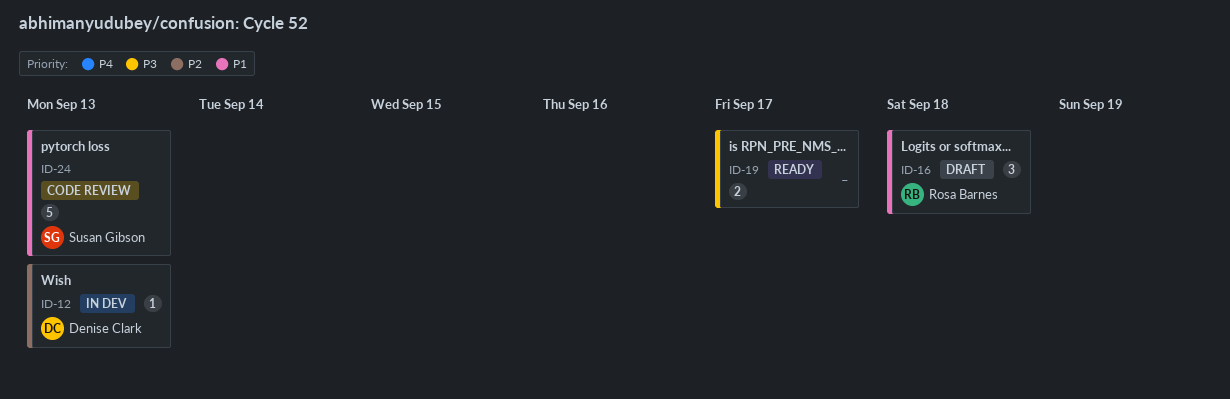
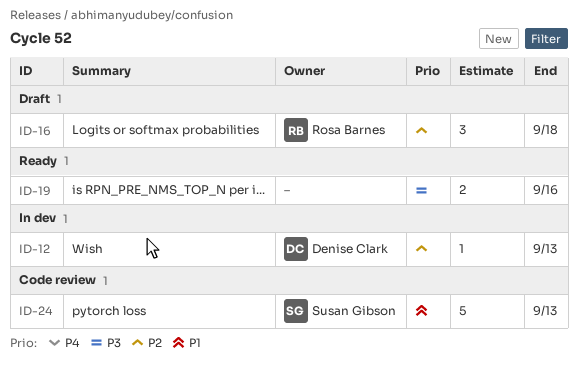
ID-16, priority: P1 -> P2
ID-19, due: Sep 17 -> Sep 16

